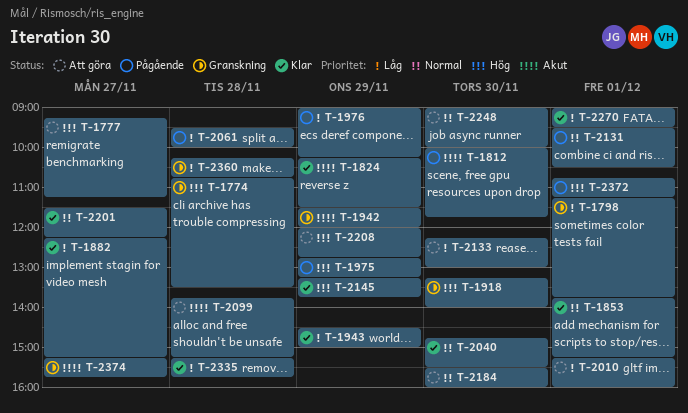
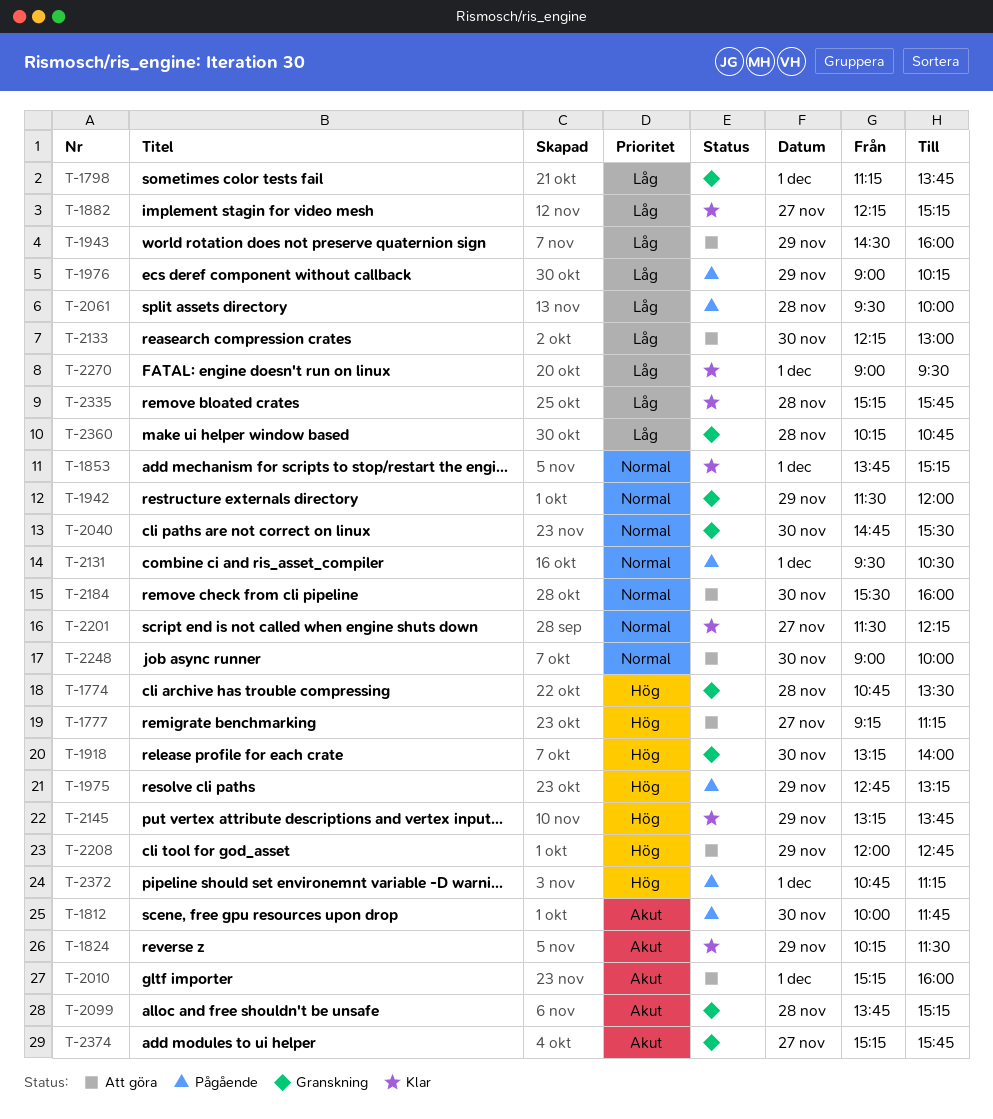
T-1942, priority: Akut -> Normal
T-1943, status: Klar -> Att göra
T-1943, ends: 15:00 -> 16:00
T-2010, priority: Låg -> Akut
T-2040, status: Klar -> Granskning
T-2099, status: Att göra -> Granskning

